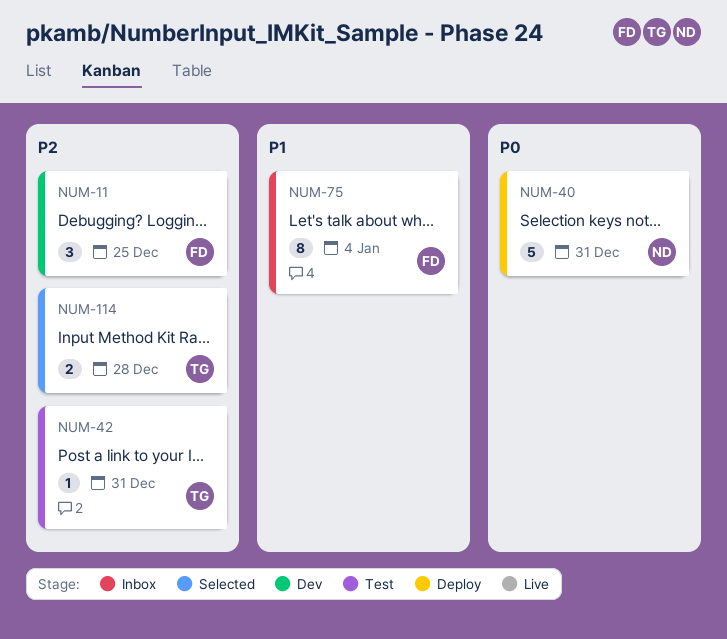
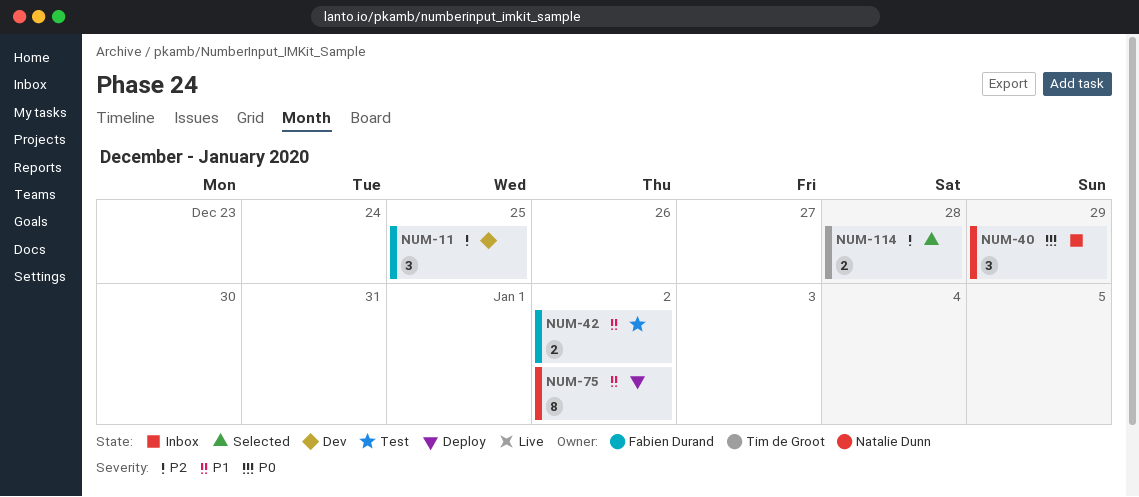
NUM-40, status: Deploy -> Inbox
NUM-40, estimate: 5 -> 3
NUM-40, due: Dec 31 -> Dec 29
NUM-42, owner: Tim de Groot -> Fabien Durand
NUM-42, priority: P2 -> P1
NUM-42, estimate: 1 -> 2
NUM-42, due: Dec 31 -> Jan 2
NUM-75, status: Inbox -> Deploy
NUM-75, owner: Fabien Durand -> Natalie Dunn
NUM-75, due: Jan 4 -> Jan 2

